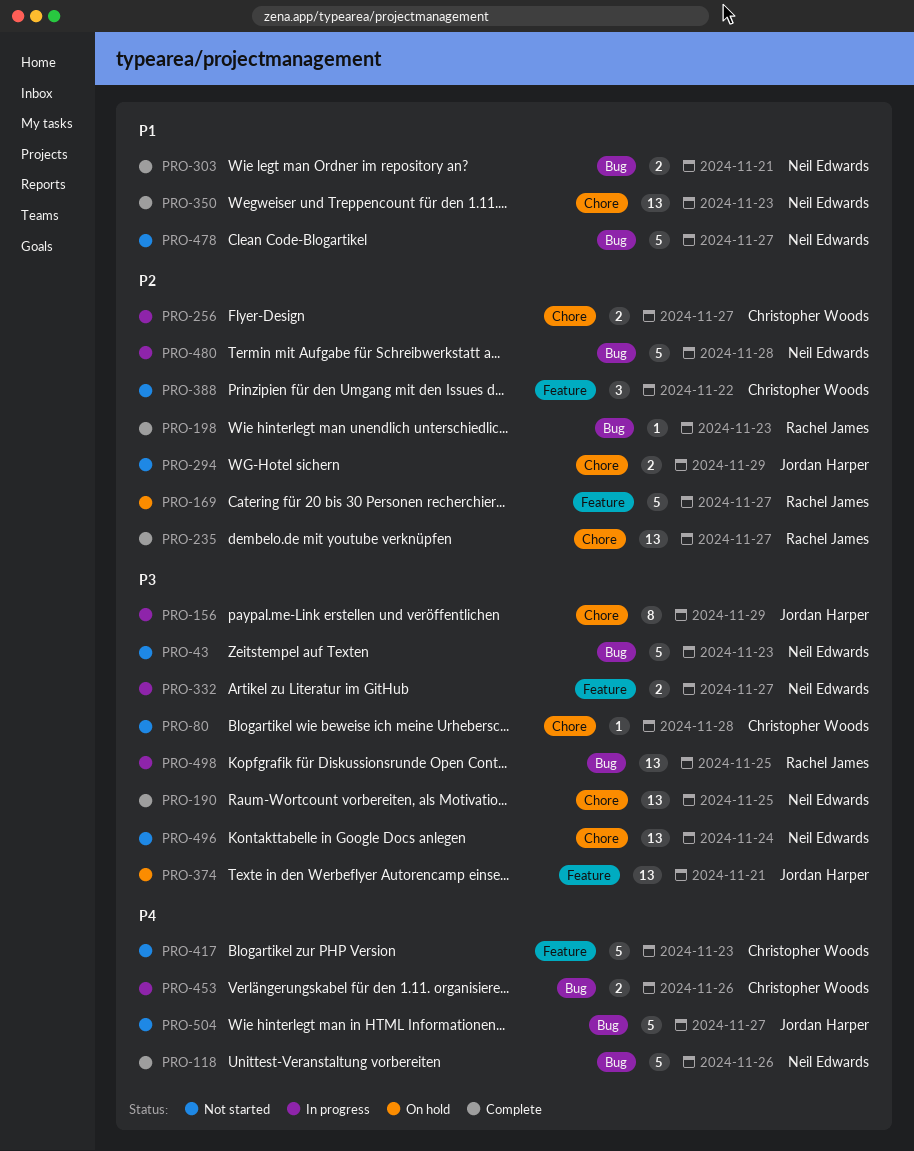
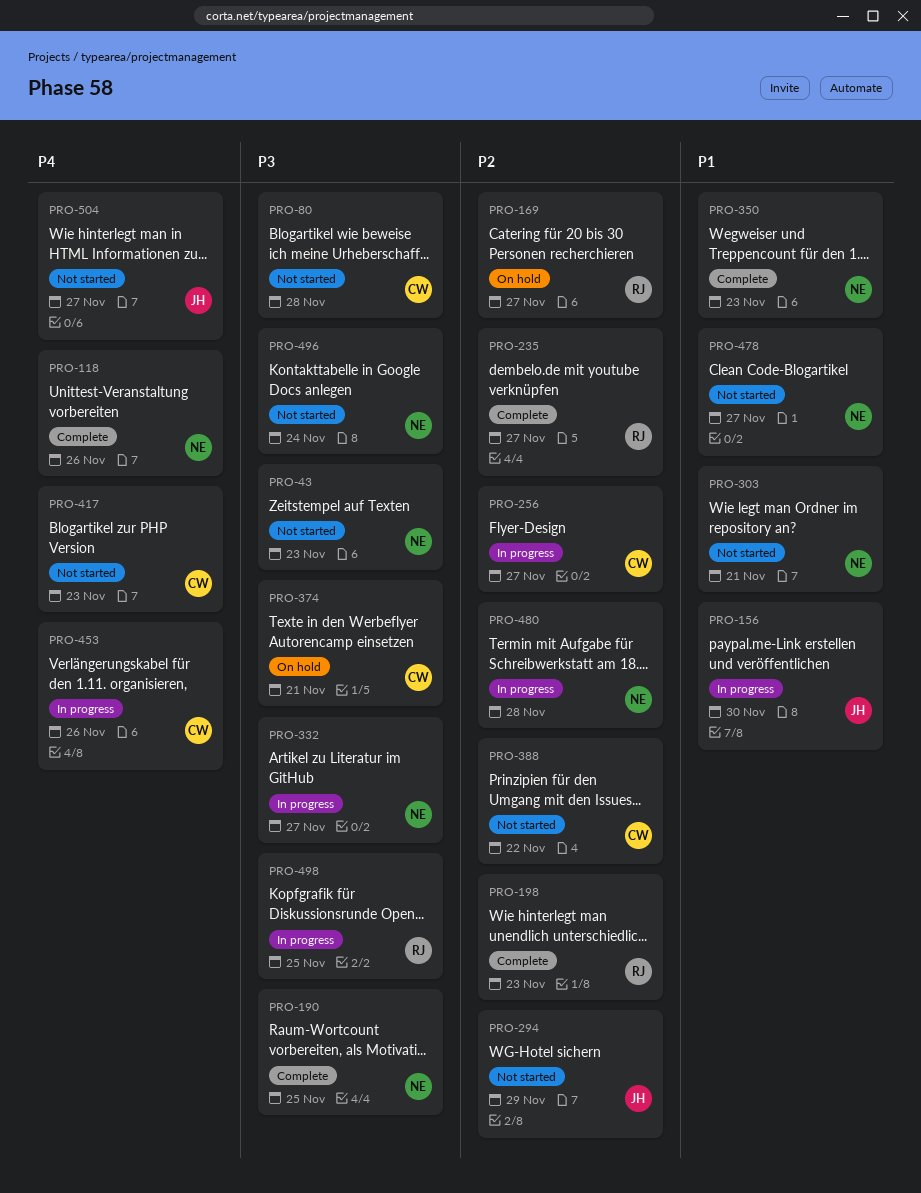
PRO-156, priority: P3 -> P1
PRO-156, due: Nov 29 -> Nov 30
PRO-303, status: Complete -> Not started
PRO-374, owner: Jordan Harper -> Christopher Woods

